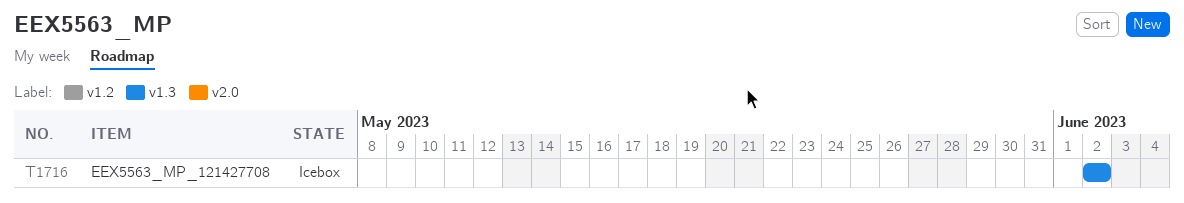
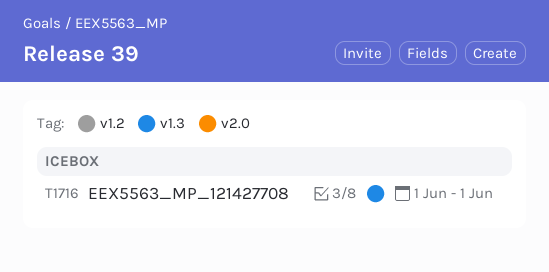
T1716, start: Jun 2 -> Jun 1
T1716, due: Jun 2 -> Jun 1

